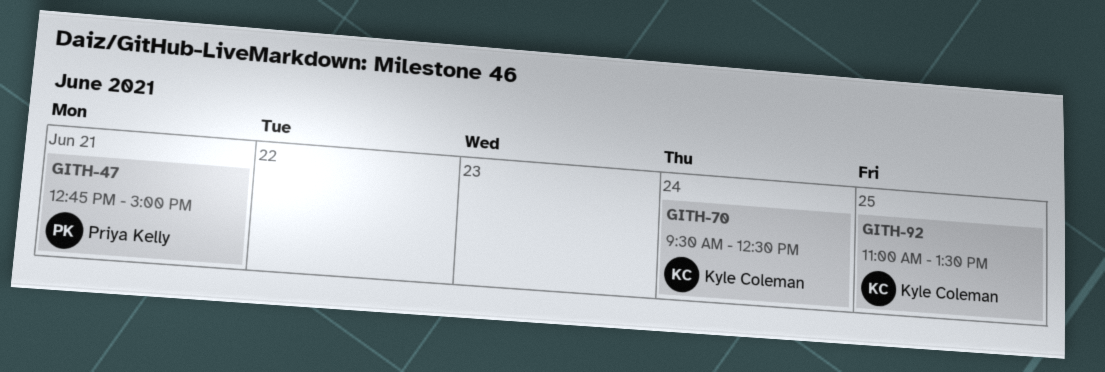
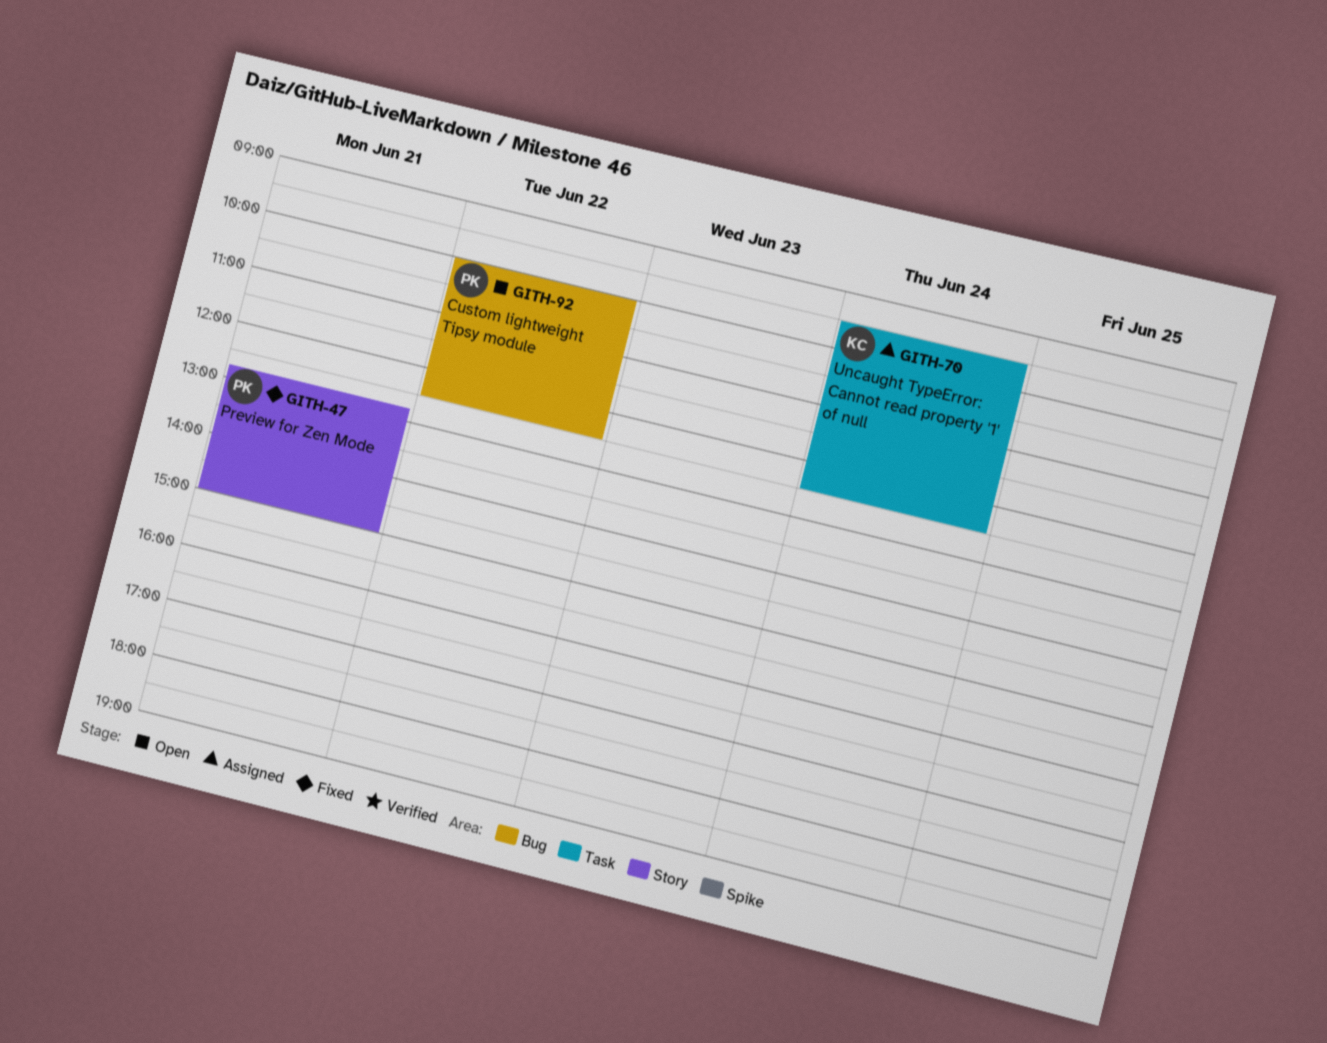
GITH-92, owner: Kyle Coleman -> Priya Kelly
GITH-92, day: Jun 25 -> Jun 22
GITH-92, begins: 11:00 -> 10:00
GITH-92, ends: 13:30 -> 12:30

